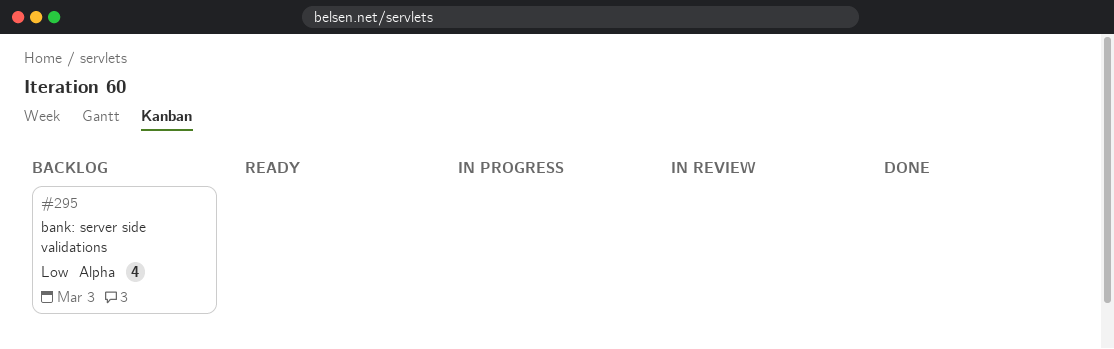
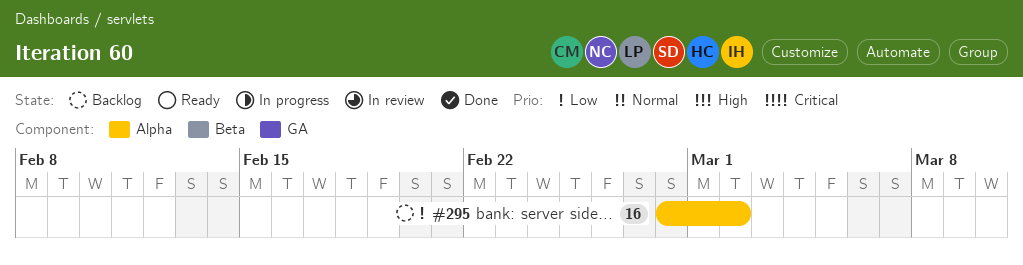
#295, estimate: 4 -> 16
#295, due: Mar 3 -> Mar 2

